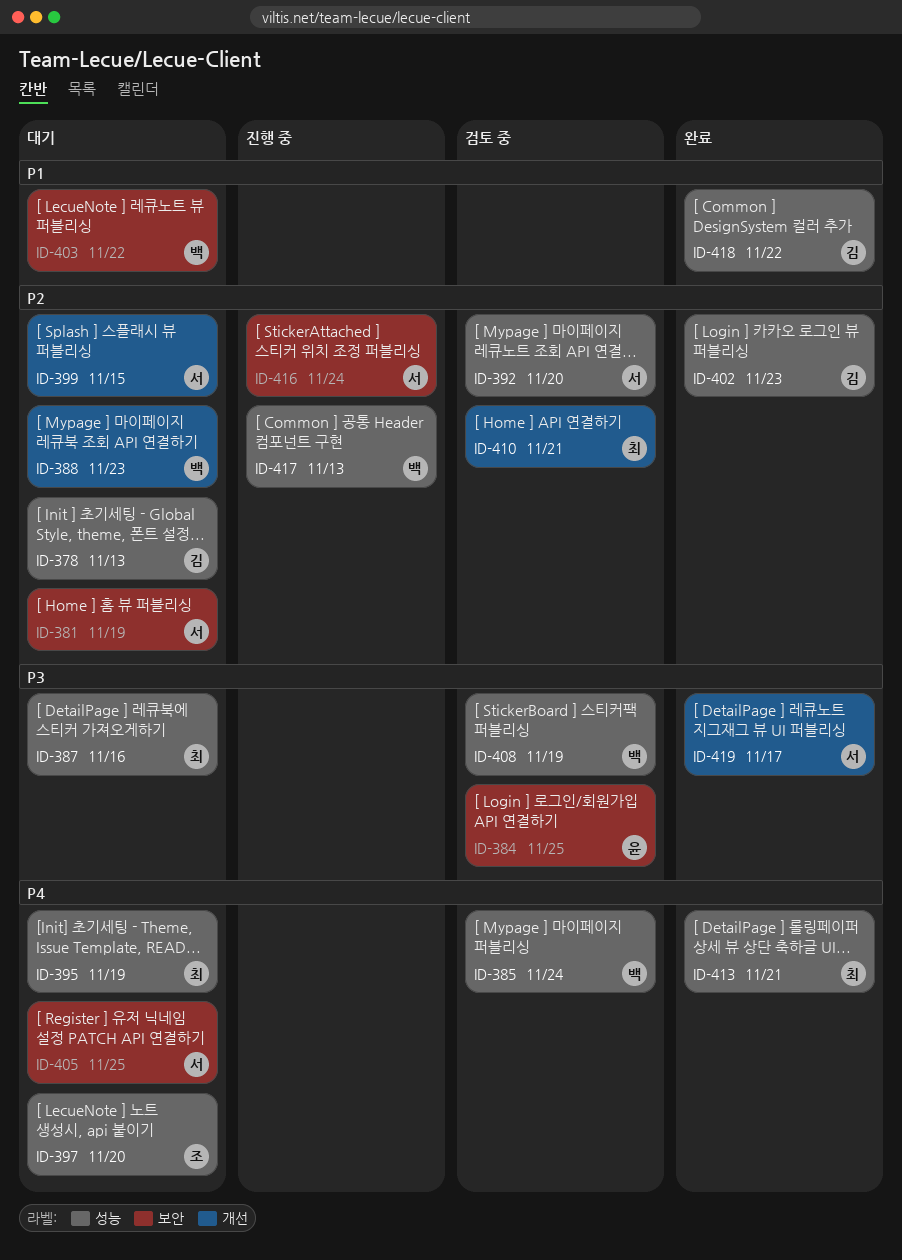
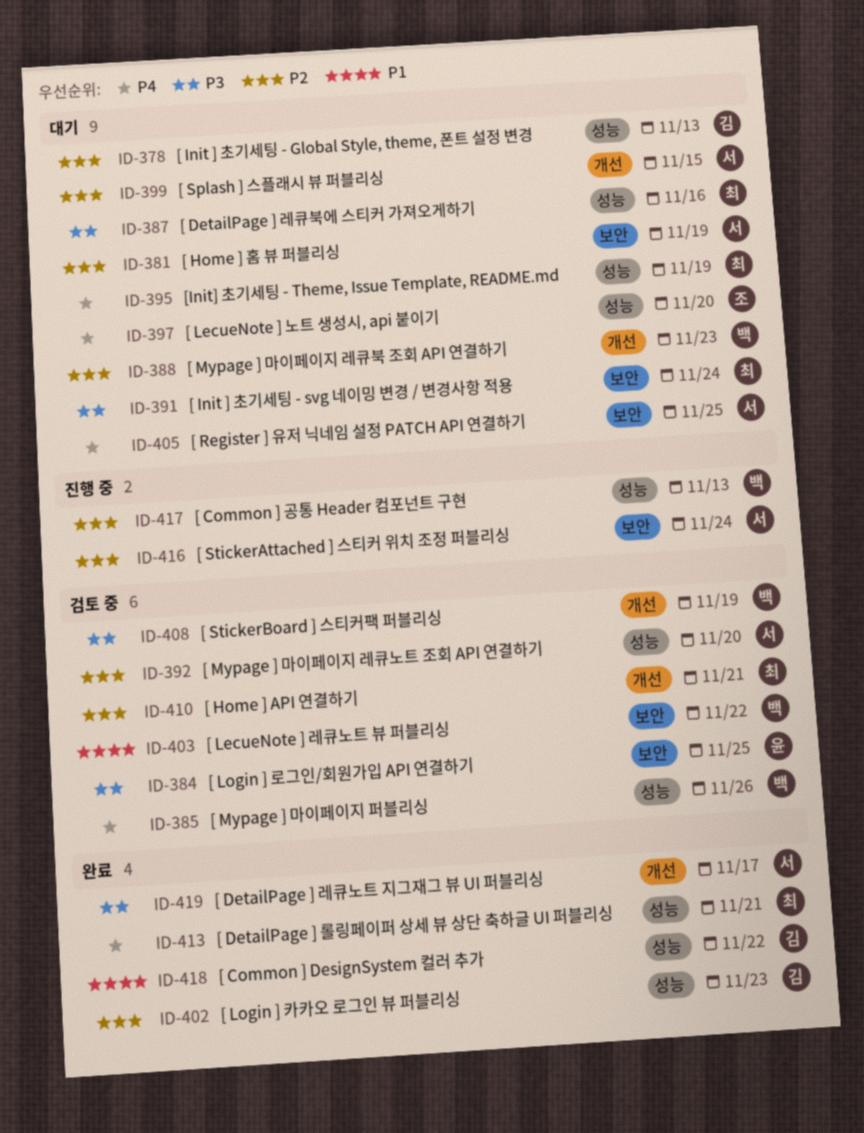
ID-385, due: Nov 24 -> Nov 26
ID-391: none -> present
ID-403, status: 대기 -> 검토 중
ID-408, label: 성능 -> 개선

